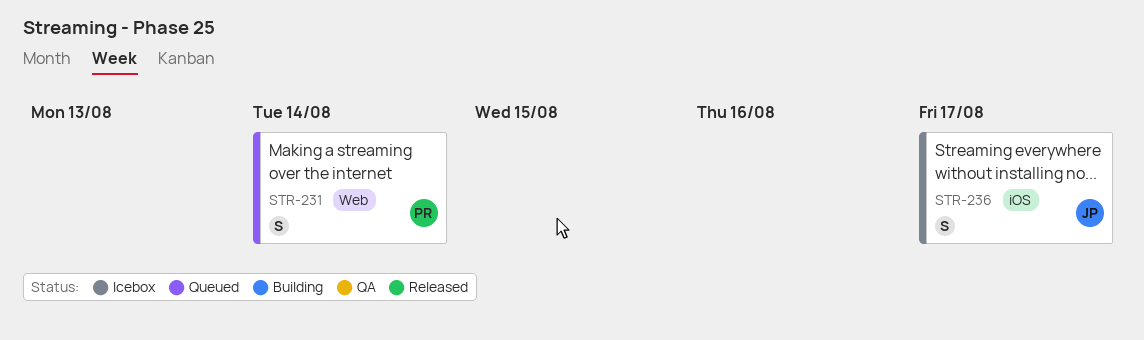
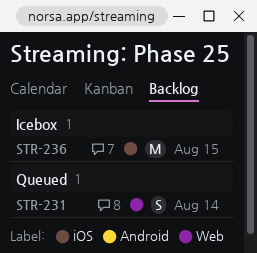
STR-236, estimate: S -> M
STR-236, due: Aug 17 -> Aug 15

